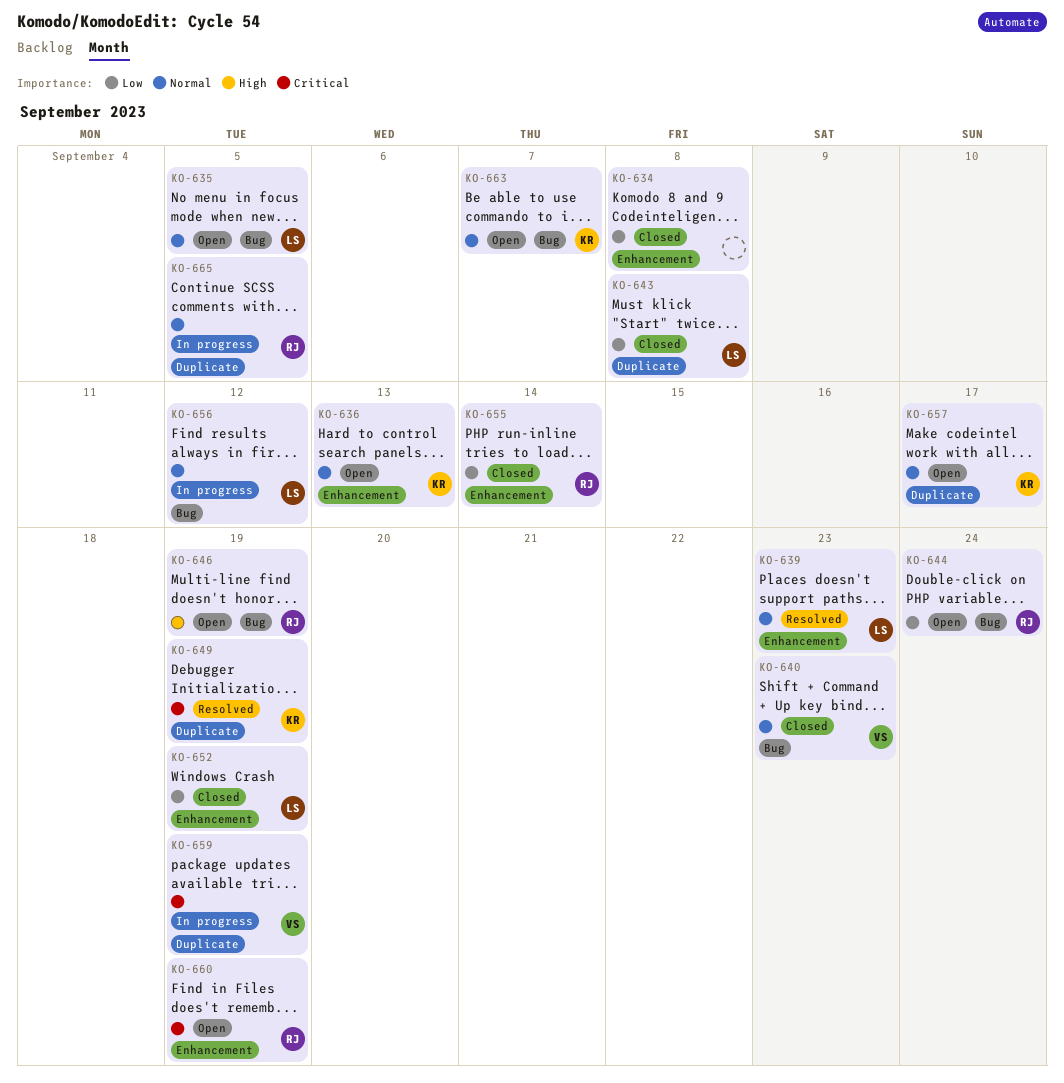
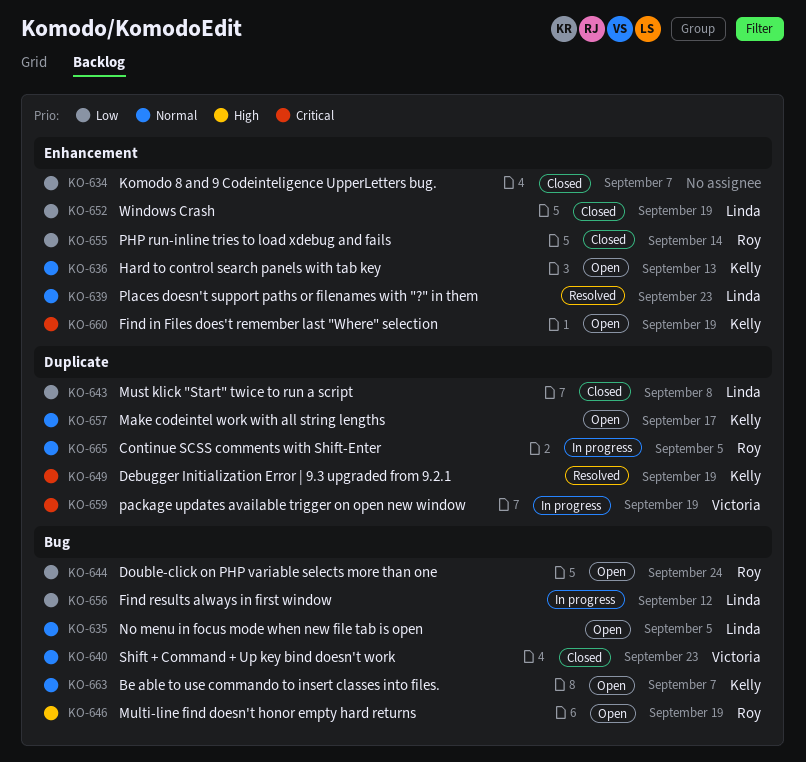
KO-634, due: Sep 8 -> Sep 7
KO-656, priority: Normal -> Low
KO-660, owner: Roy -> Kelly

